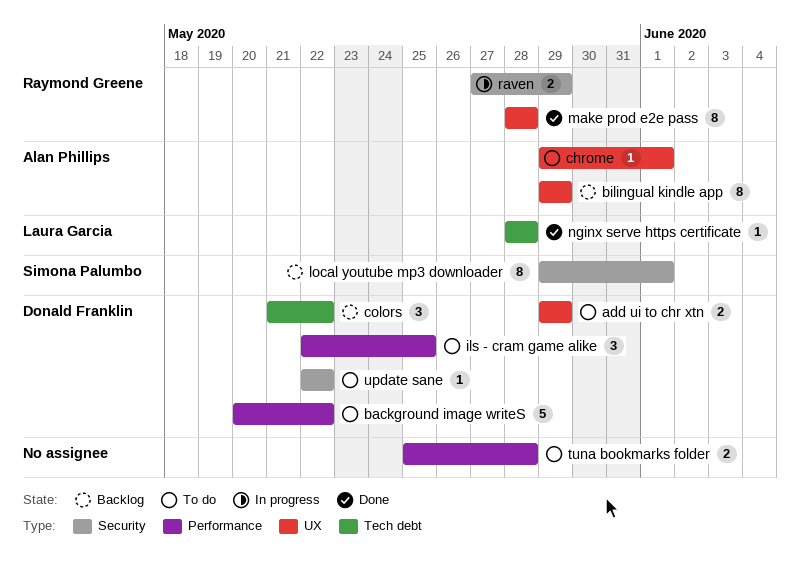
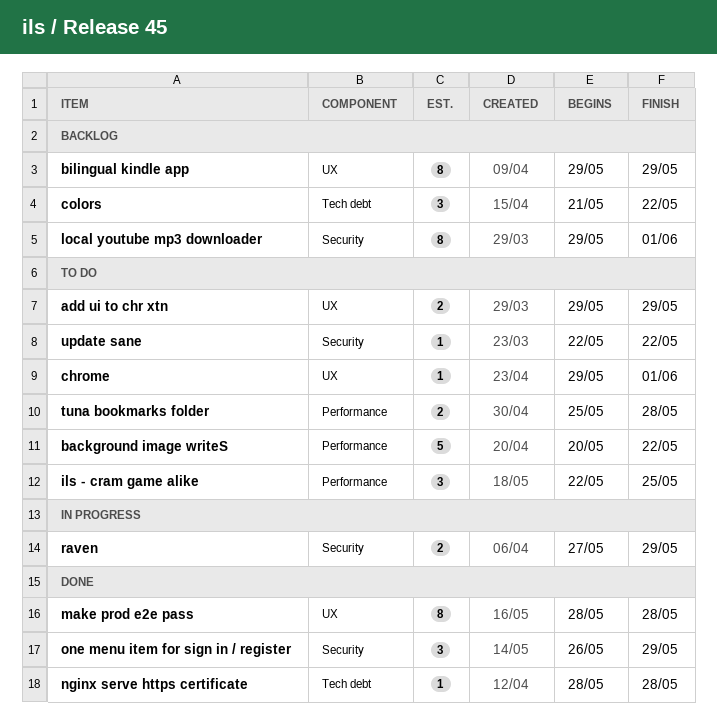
one menu item for sign in / register: none -> present

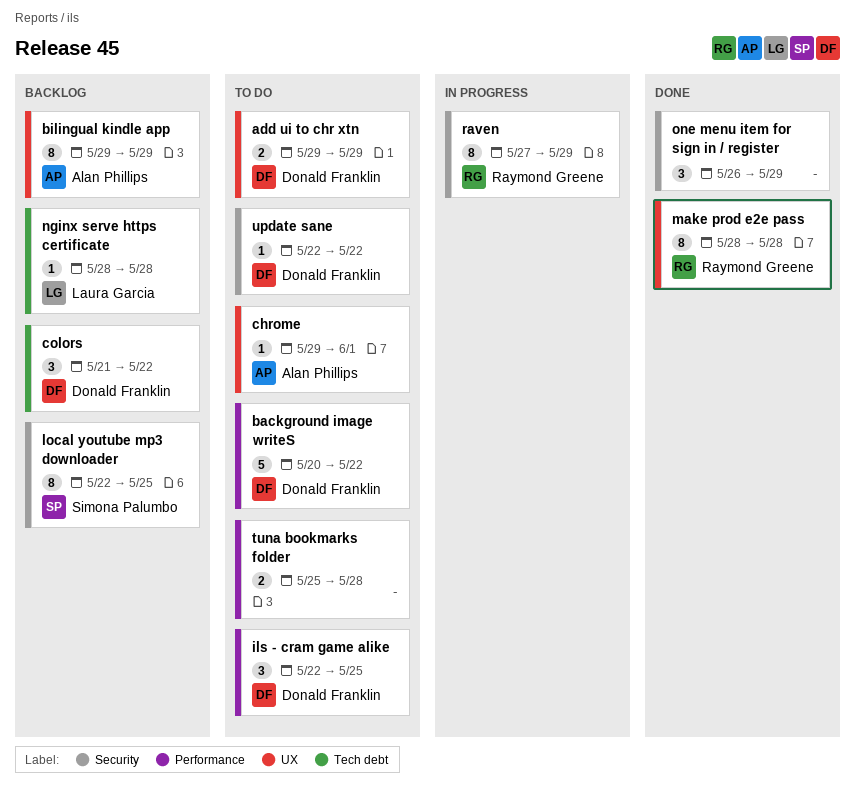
local youtube mp3 downloader, start: May 29 -> May 22
local youtube mp3 downloader, due: Jun 1 -> May 25
nginx serve https certificate, status: Done -> Backlog
raven, estimate: 2 -> 8

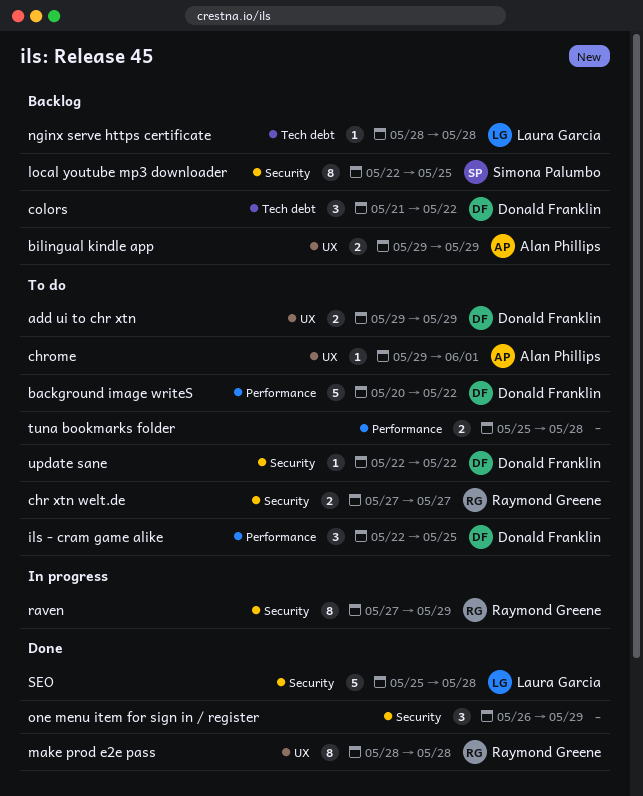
bilingual kindle app, estimate: 8 -> 2
chr xtn welt.de: none -> present
SEO: none -> present

